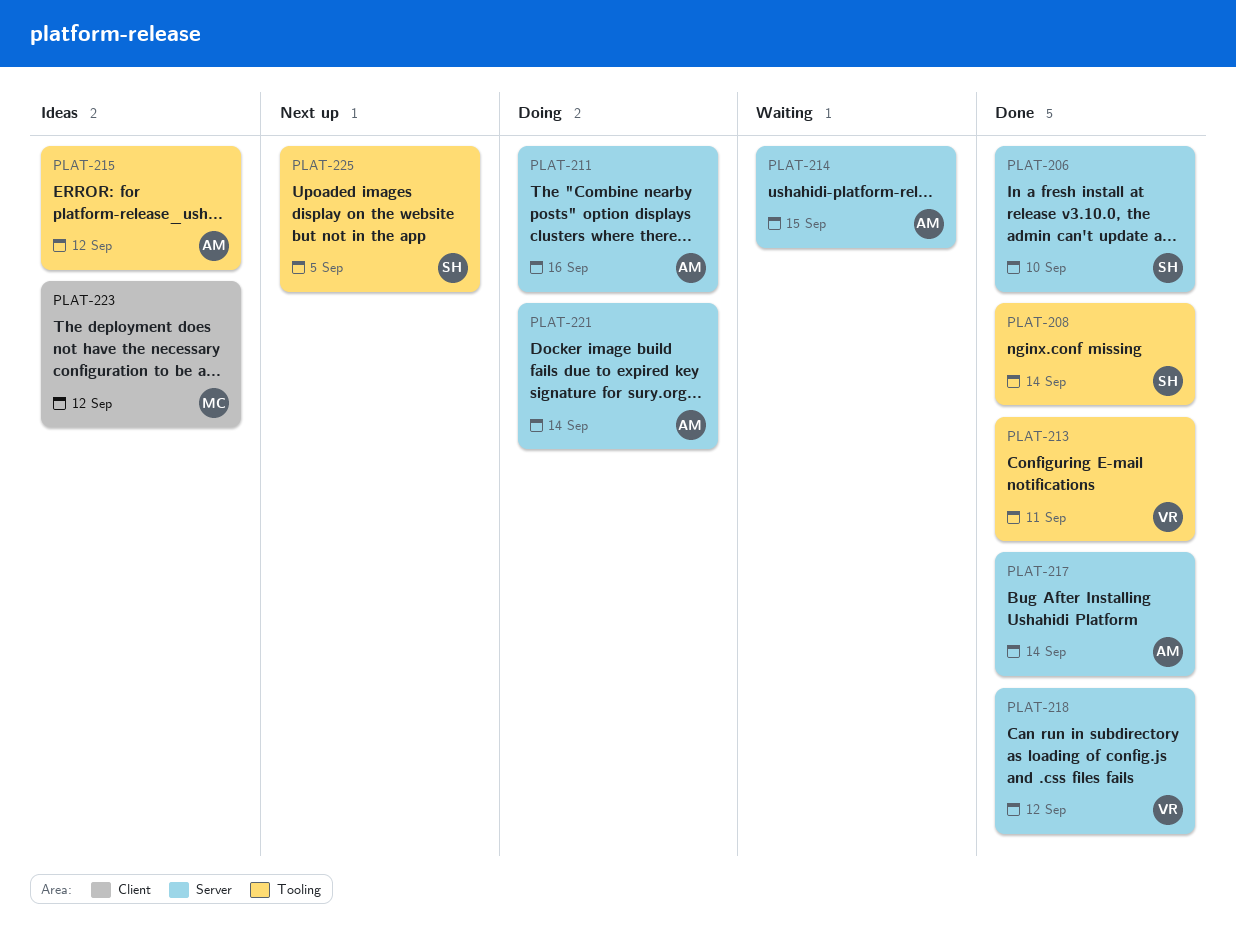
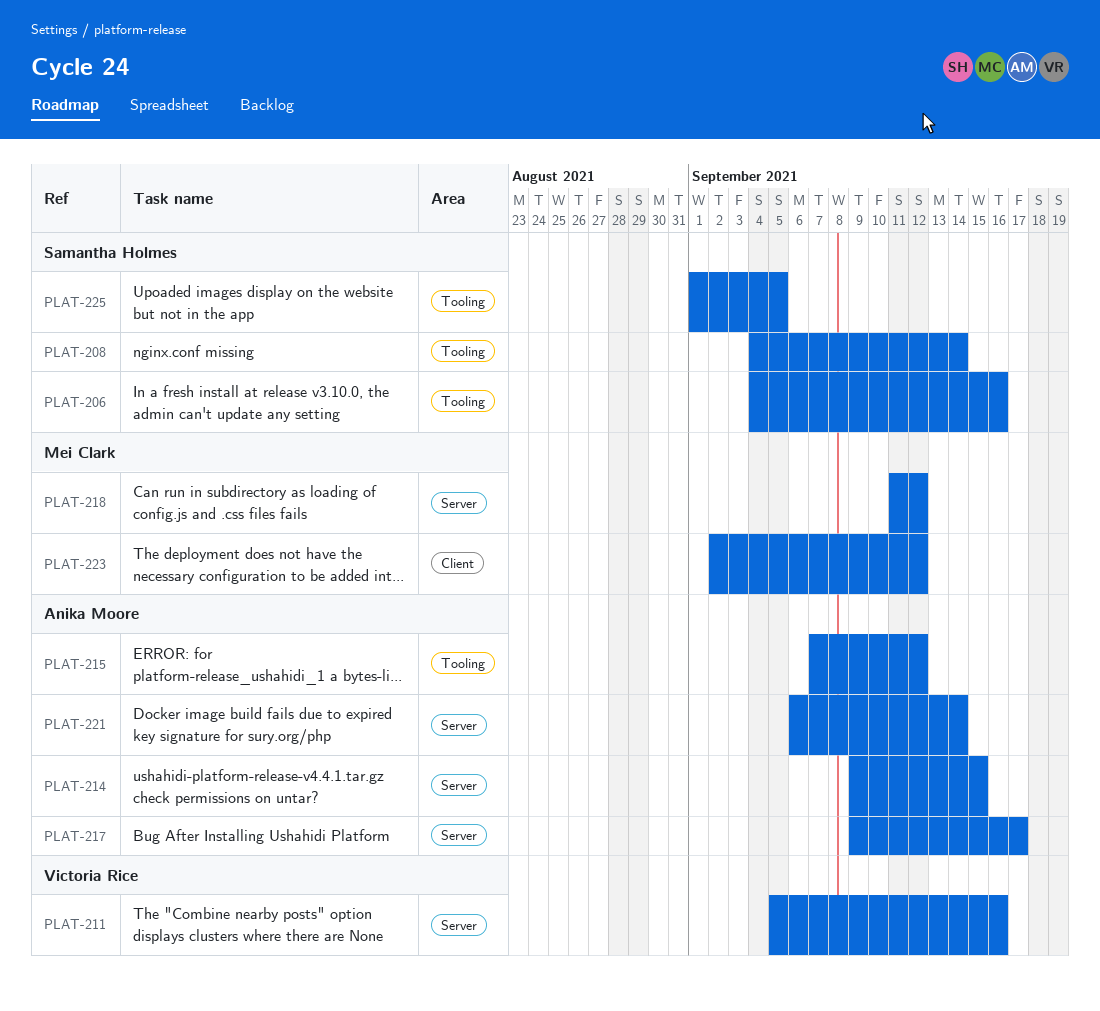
PLAT-206, label: Server -> Tooling
PLAT-206, due: Sep 10 -> Sep 16
PLAT-211, owner: Anika Moore -> Victoria Rice
PLAT-213: present -> none
PLAT-217, due: Sep 14 -> Sep 17
PLAT-218, owner: Victoria Rice -> Mei Clark

